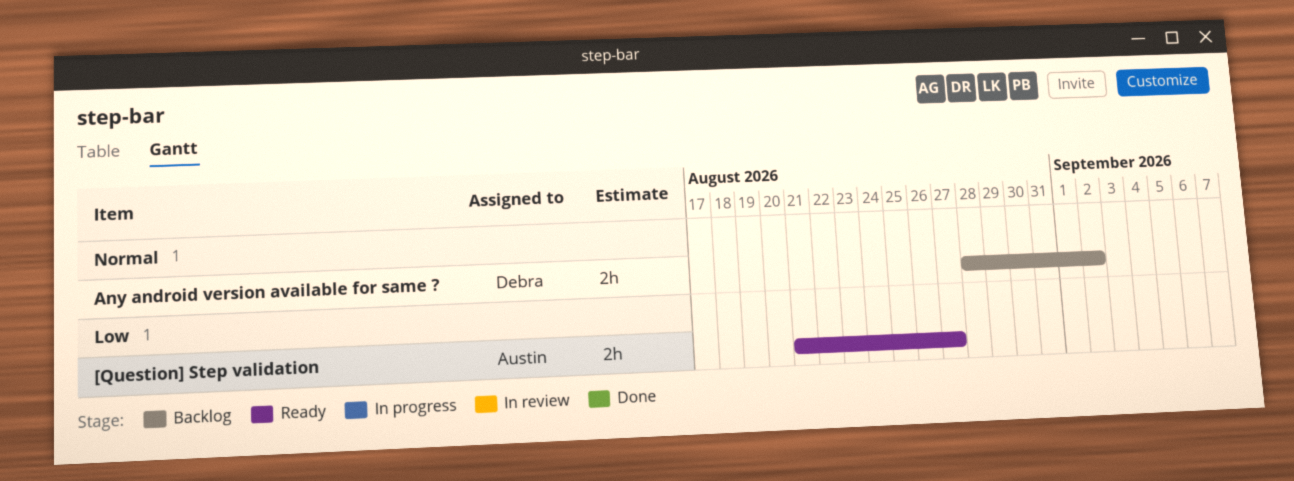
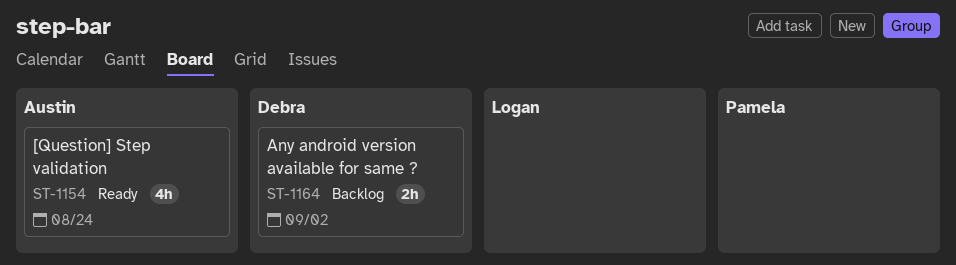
[Question] Step validation, estimate: 2h -> 4h
[Question] Step validation, due: Aug 27 -> Aug 24

